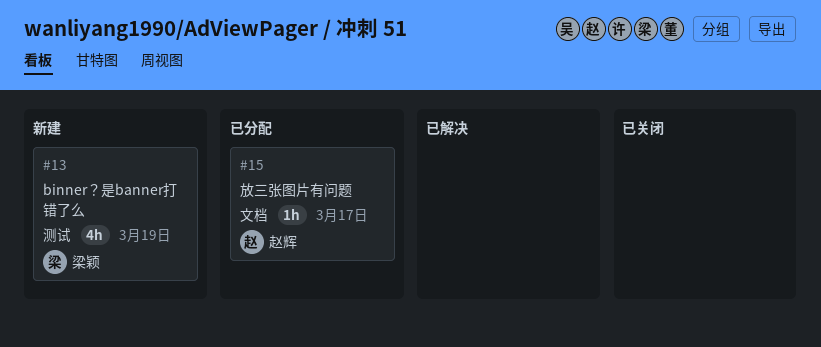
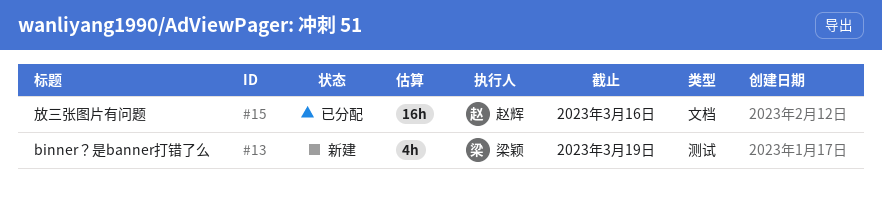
#15, estimate: 1h -> 16h
#15, due: Mar 17 -> Mar 16

